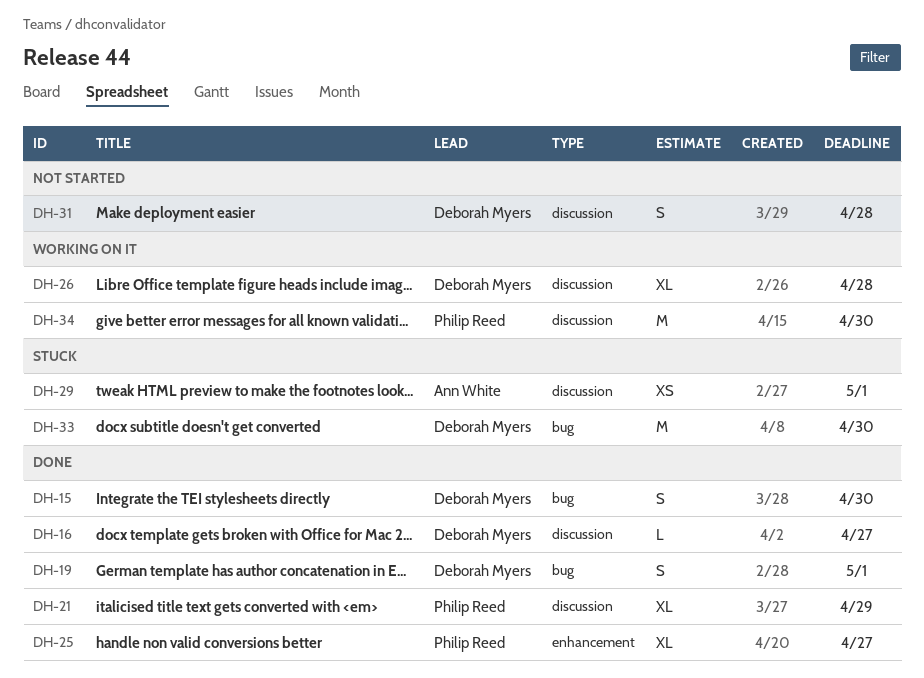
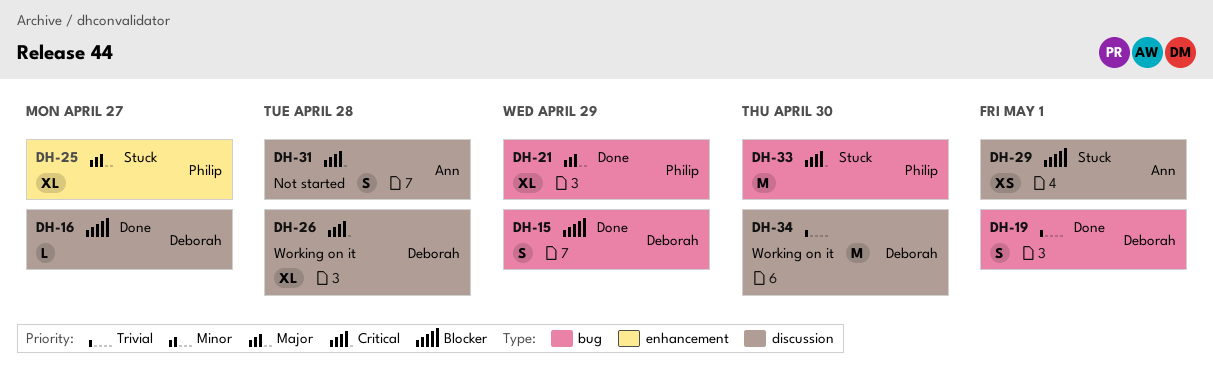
DH-15, due: Apr 30 -> Apr 29
DH-21, label: discussion -> bug
DH-25, status: Done -> Stuck
DH-31, owner: Deborah Myers -> Ann White
DH-33, owner: Deborah Myers -> Philip Reed
DH-34, owner: Philip Reed -> Deborah Myers

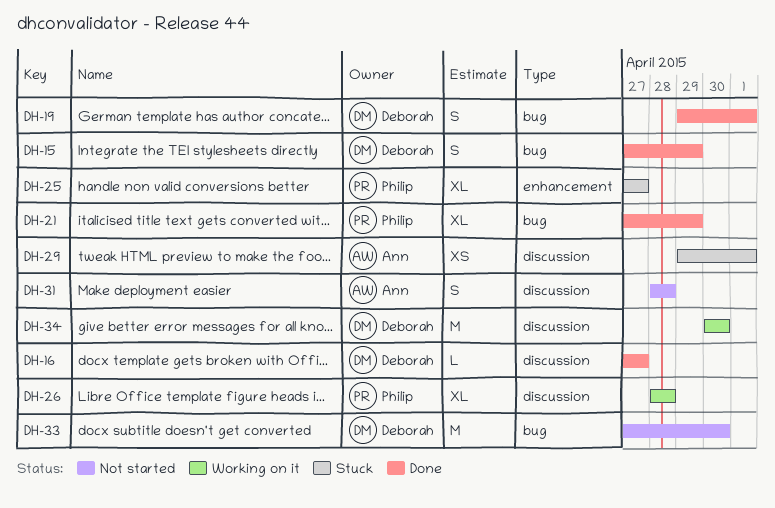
DH-26, owner: Deborah -> Philip
DH-33, status: Stuck -> Not started
DH-33, owner: Philip -> Deborah

